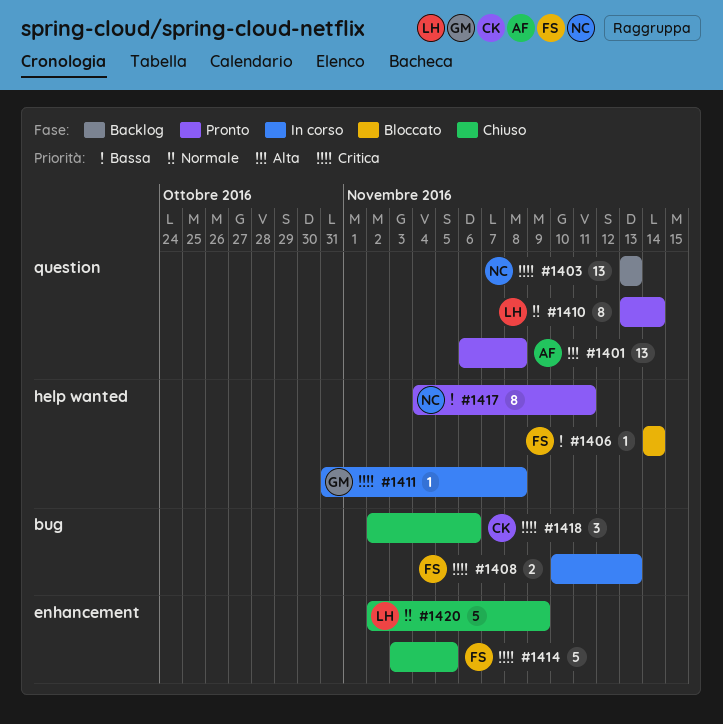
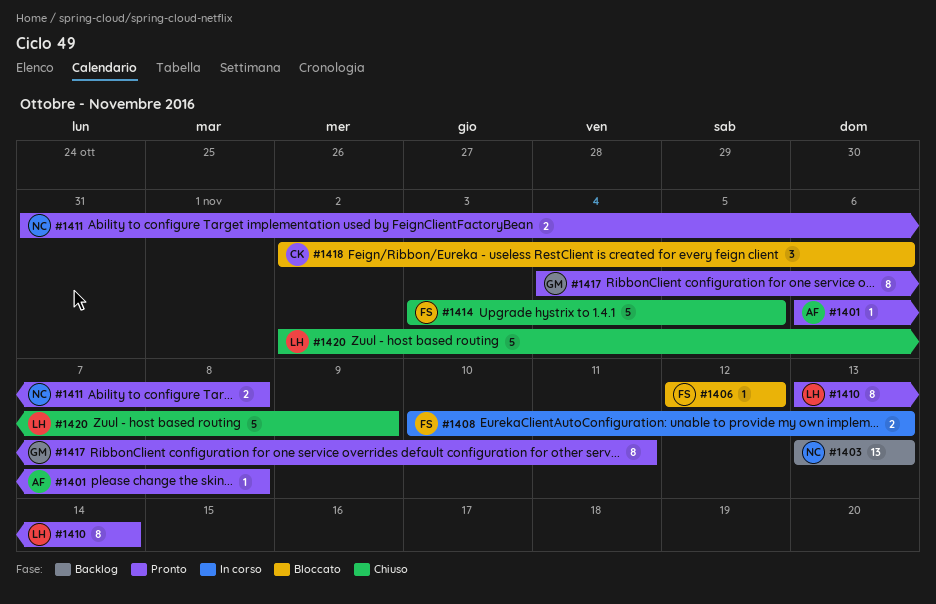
#1401, estimate: 13 -> 1
#1406, start: Nov 14 -> Nov 12
#1406, due: Nov 14 -> Nov 12
#1411, status: In corso -> Pronto
#1411, owner: GM -> NC
#1411, estimate: 1 -> 2
#1417, owner: NC -> GM
#1418, status: Chiuso -> Bloccato

